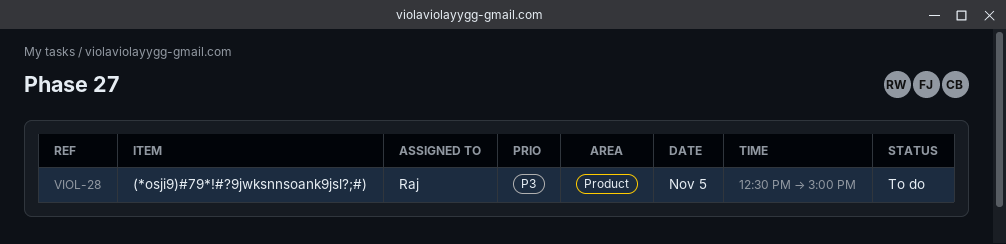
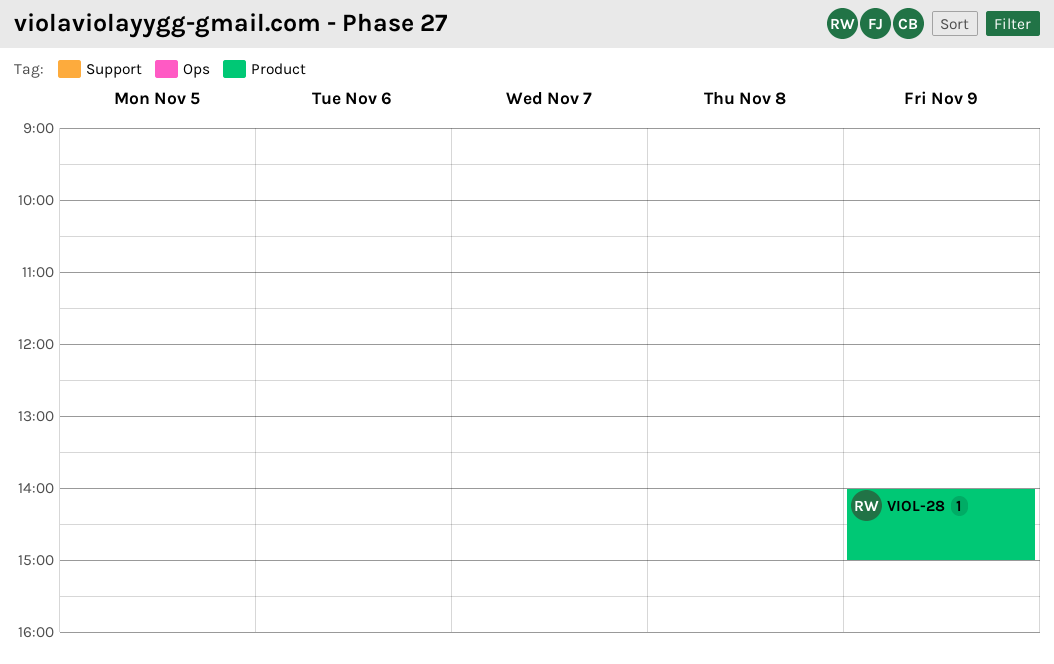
VIOL-28, day: Nov 5 -> Nov 9
VIOL-28, begins: 12:30 -> 14:00

